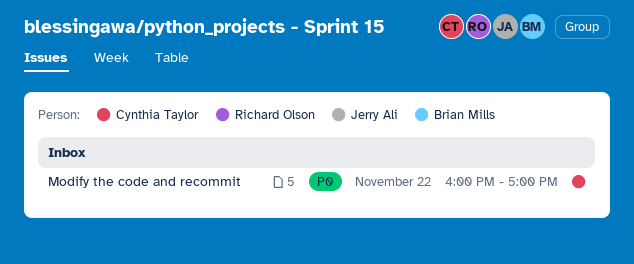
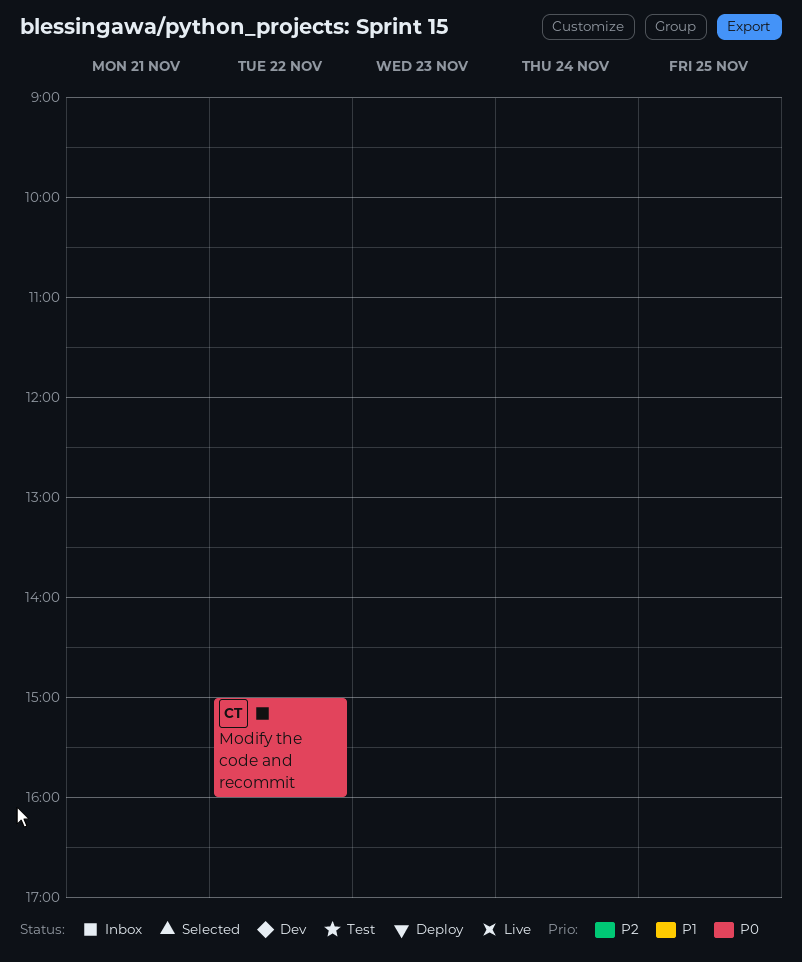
Modify the code and recommit, begins: 16:00 -> 15:00
Modify the code and recommit, ends: 17:00 -> 16:00

